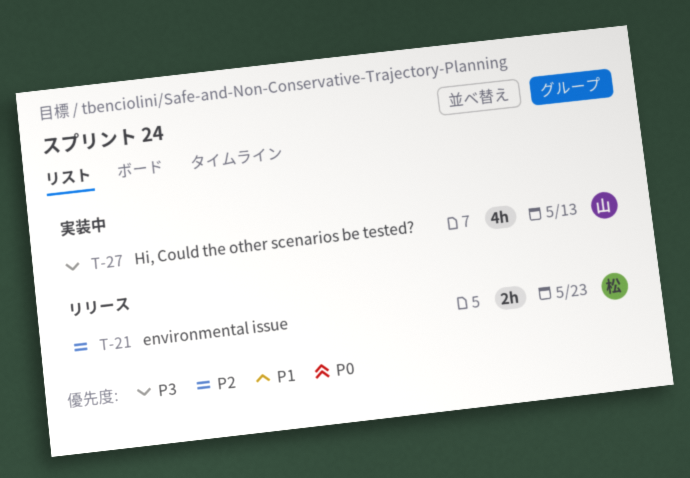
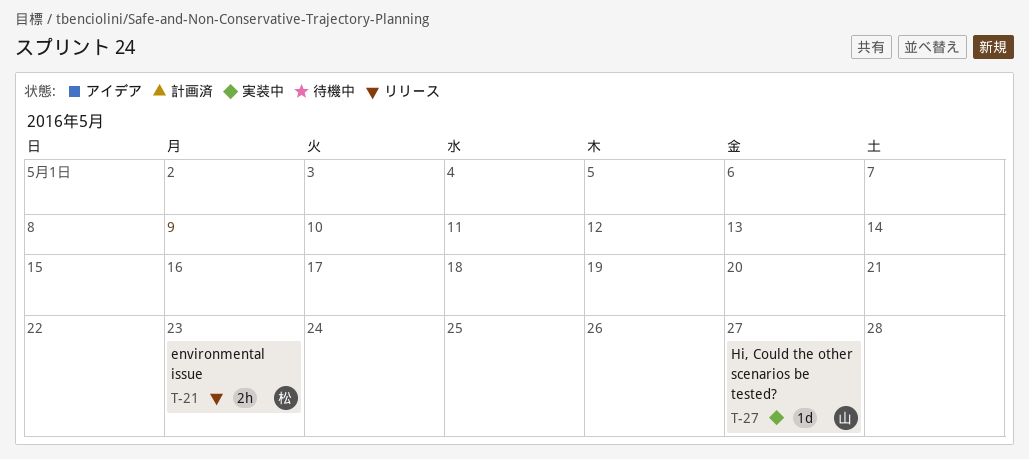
T-27, estimate: 4h -> 1d
T-27, due: May 13 -> May 27

